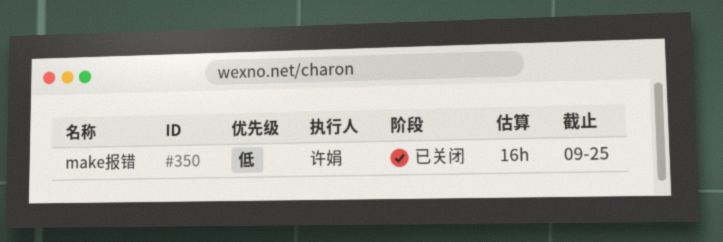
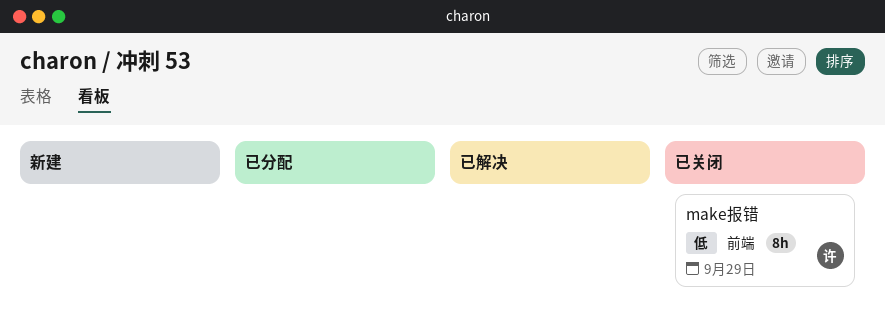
make报错, estimate: 16h -> 8h
make报错, due: Sep 25 -> Sep 29

